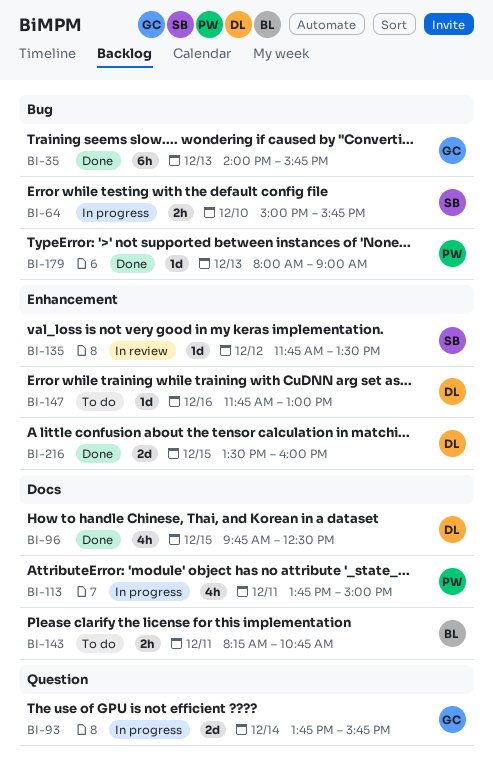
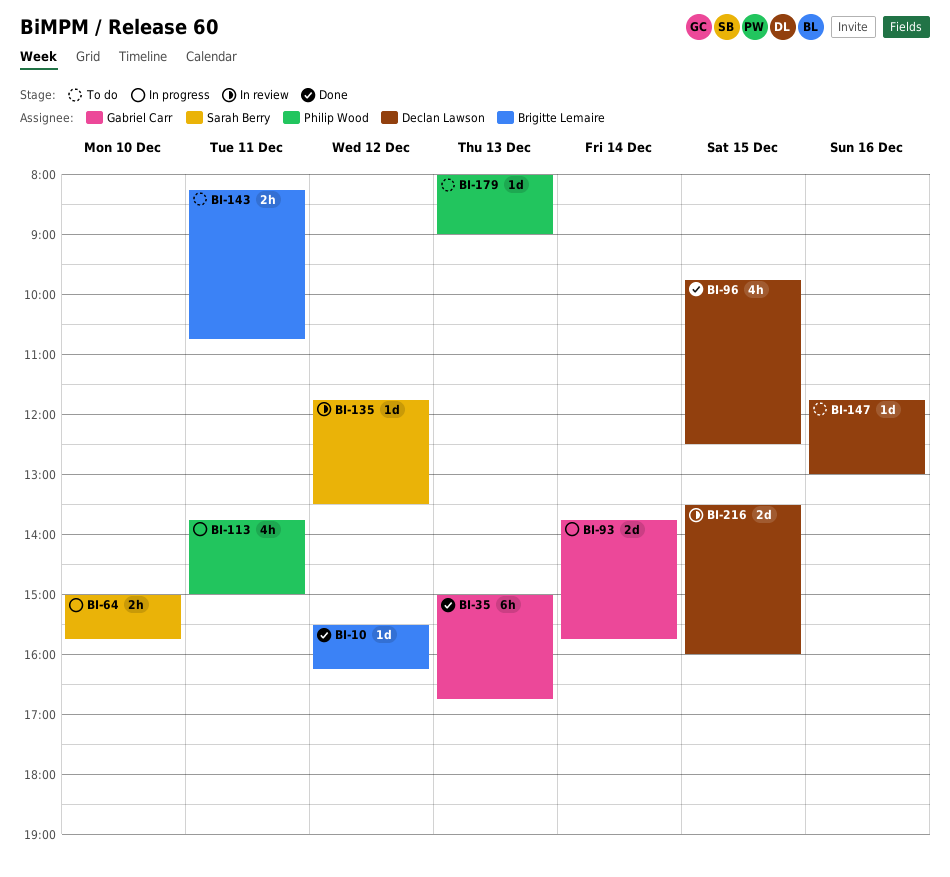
BI-10: none -> present
BI-35, begins: 14:00 -> 15:00
BI-35, ends: 15:45 -> 16:45
BI-179, status: Done -> To do
BI-216, status: Done -> In review

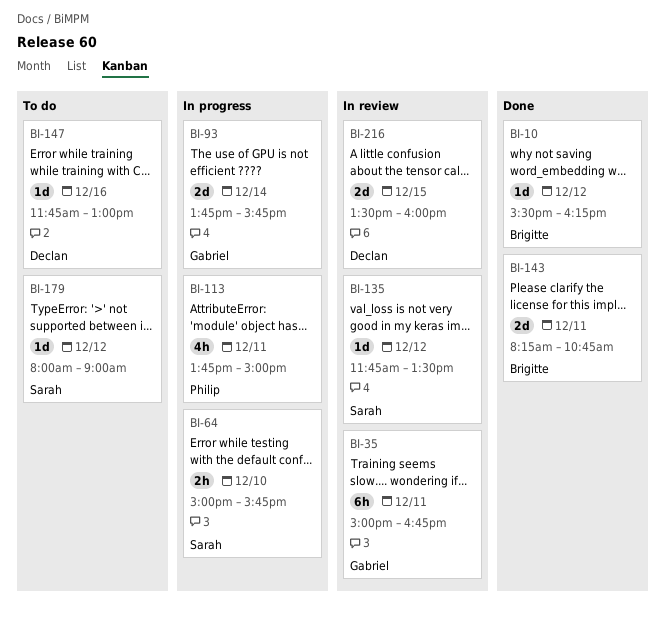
BI-35, status: Done -> In review
BI-35, day: Dec 13 -> Dec 11
BI-96: present -> none
BI-143, status: To do -> Done
BI-143, estimate: 2h -> 2d
BI-179, owner: Philip Wood -> Sarah Berry
BI-179, day: Dec 13 -> Dec 12

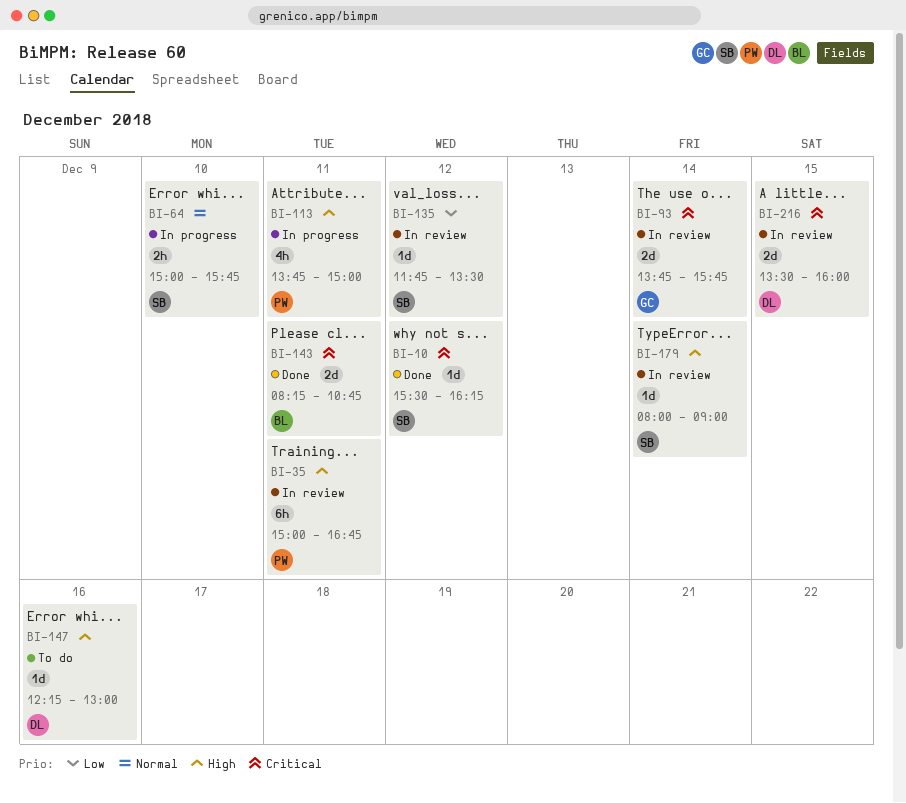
BI-10, owner: Brigitte -> Sarah
BI-35, owner: Gabriel -> Philip
BI-93, status: In progress -> In review
BI-147, begins: 11:45 -> 12:15
BI-179, status: To do -> In review
BI-179, day: Dec 12 -> Dec 14

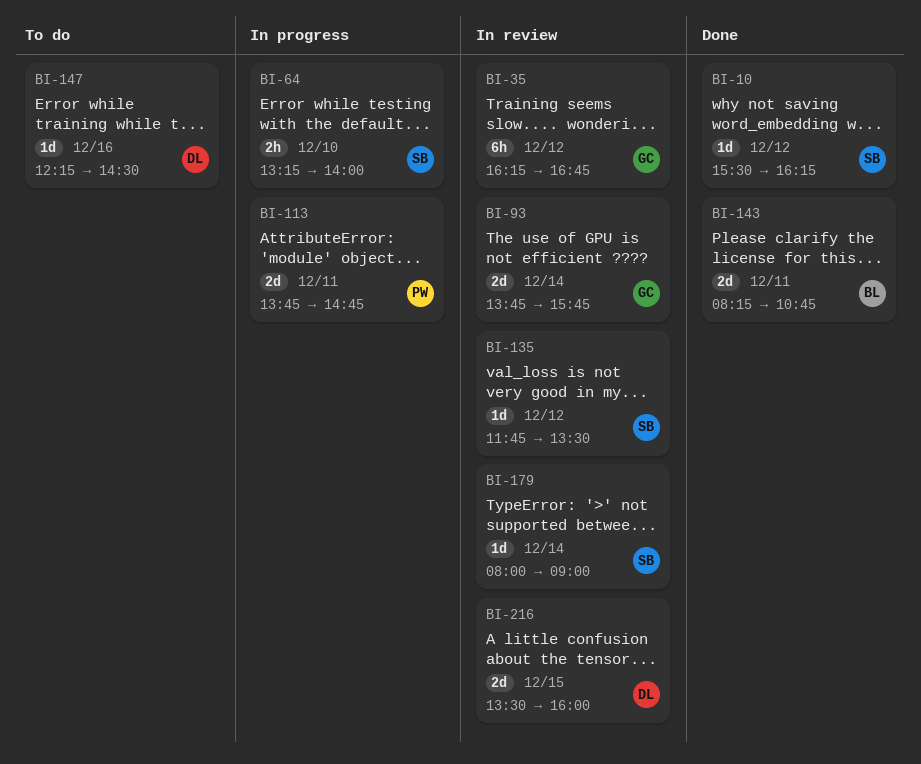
BI-35, owner: PW -> GC
BI-35, day: Dec 11 -> Dec 12
BI-35, begins: 15:00 -> 16:15
BI-64, begins: 15:00 -> 13:15
BI-64, ends: 15:45 -> 14:00
BI-113, estimate: 4h -> 2d
BI-113, ends: 15:00 -> 14:45
BI-147, ends: 13:00 -> 14:30

